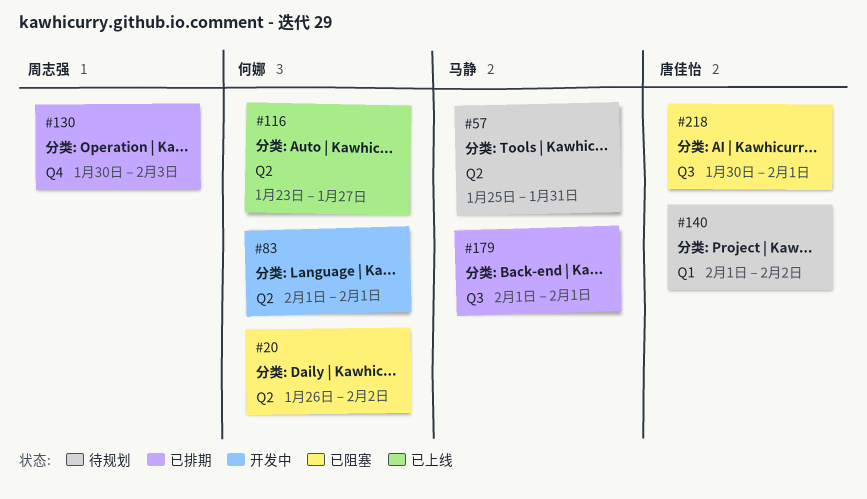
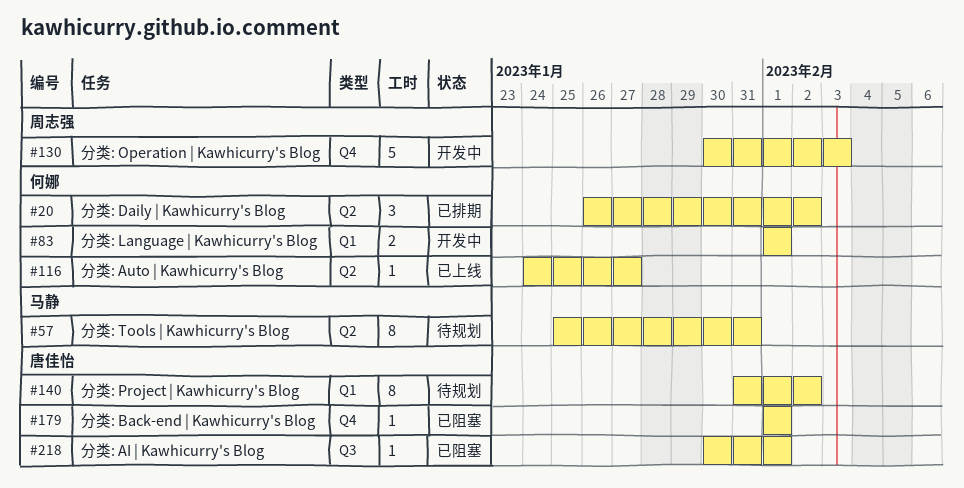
#20, status: 已阻塞 -> 已排期
#83, label: Q2 -> Q1
#116, start: Jan 23 -> Jan 24
#130, status: 已排期 -> 开发中
#140, start: Feb 1 -> Jan 31
#179, status: 已排期 -> 已阻塞
#179, owner: 马静 -> 唐佳怡
#179, label: Q3 -> Q4

